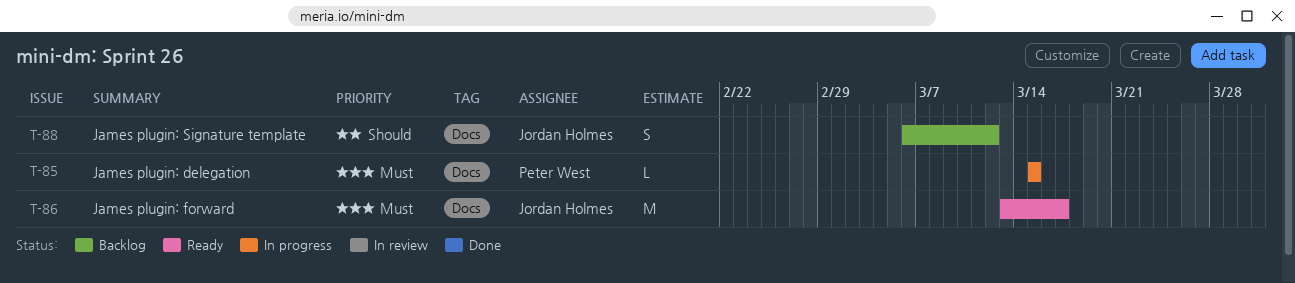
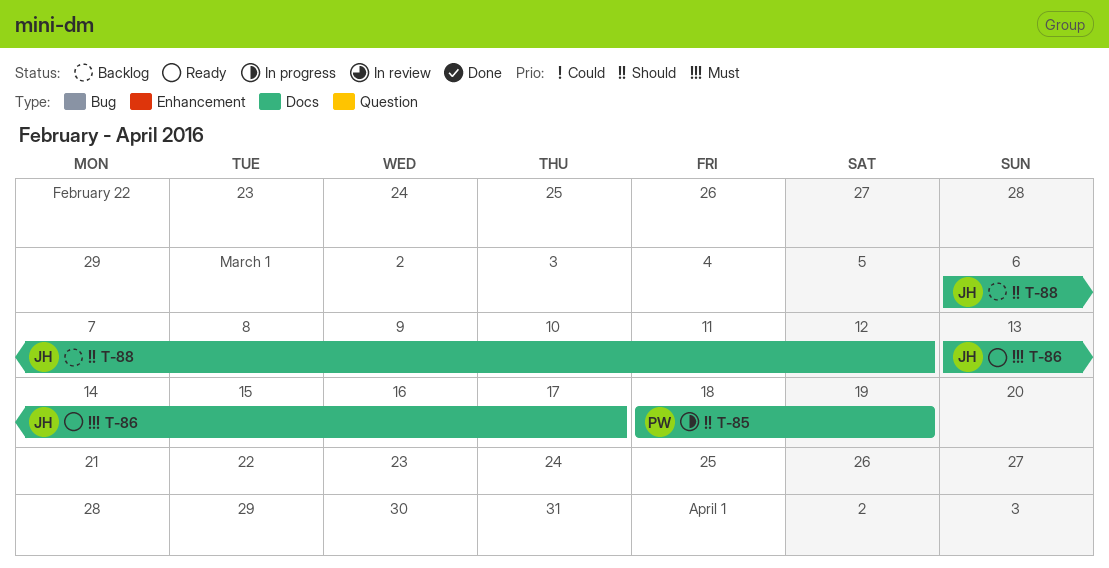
T-85, priority: Must -> Should
T-85, start: Mar 15 -> Mar 18
T-85, due: Mar 15 -> Mar 19

